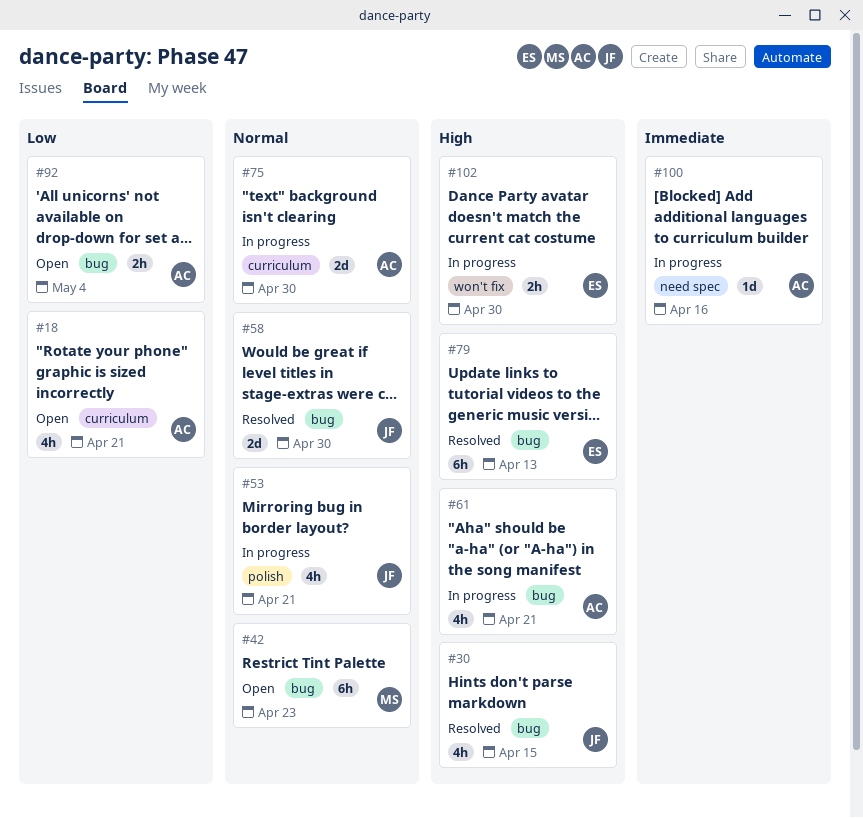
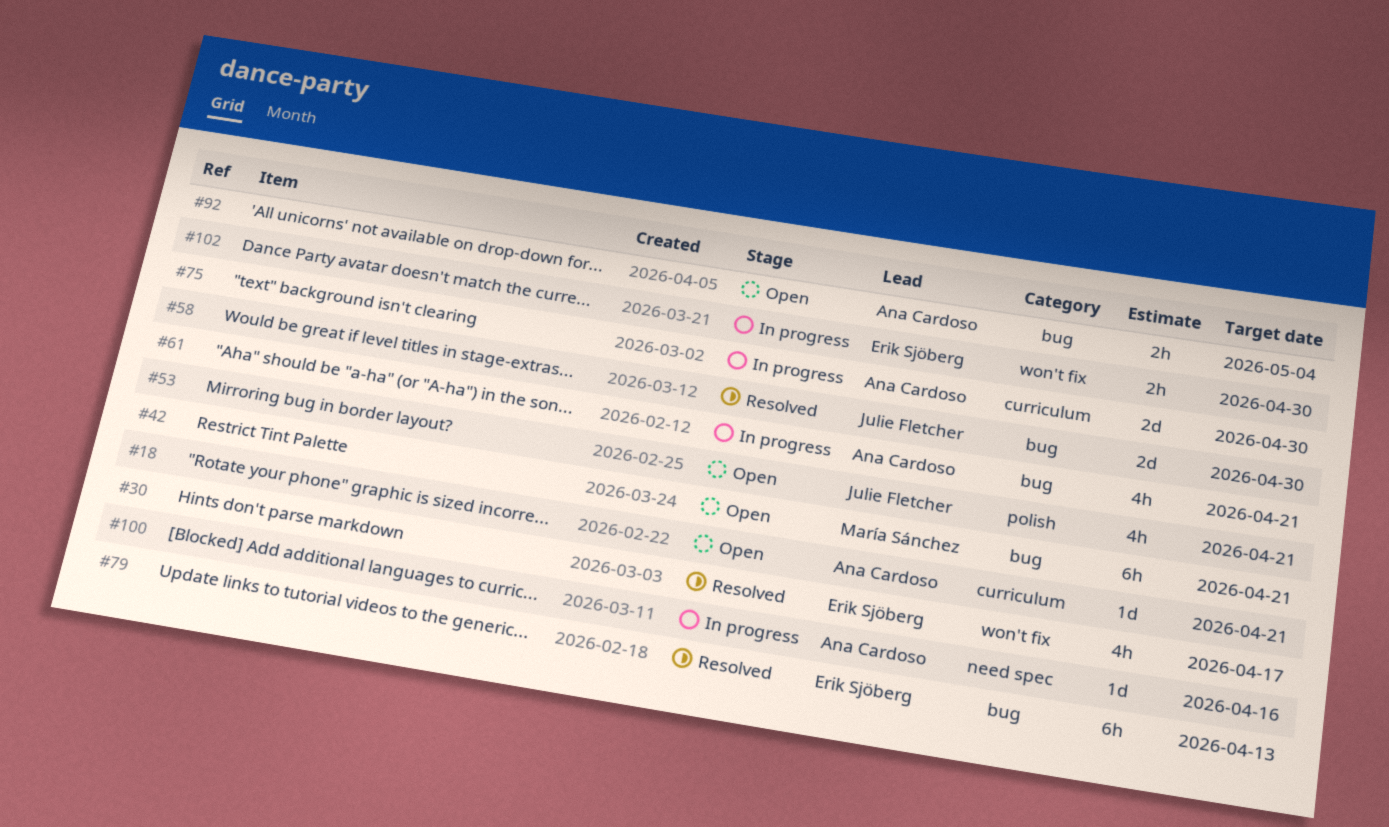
#18, estimate: 4h -> 1d
#30, owner: Julie Fletcher -> Erik Sjöberg
#30, label: bug -> won't fix
#30, due: Apr 15 -> Apr 17
#42, due: Apr 23 -> Apr 21
#53, status: In progress -> Open

